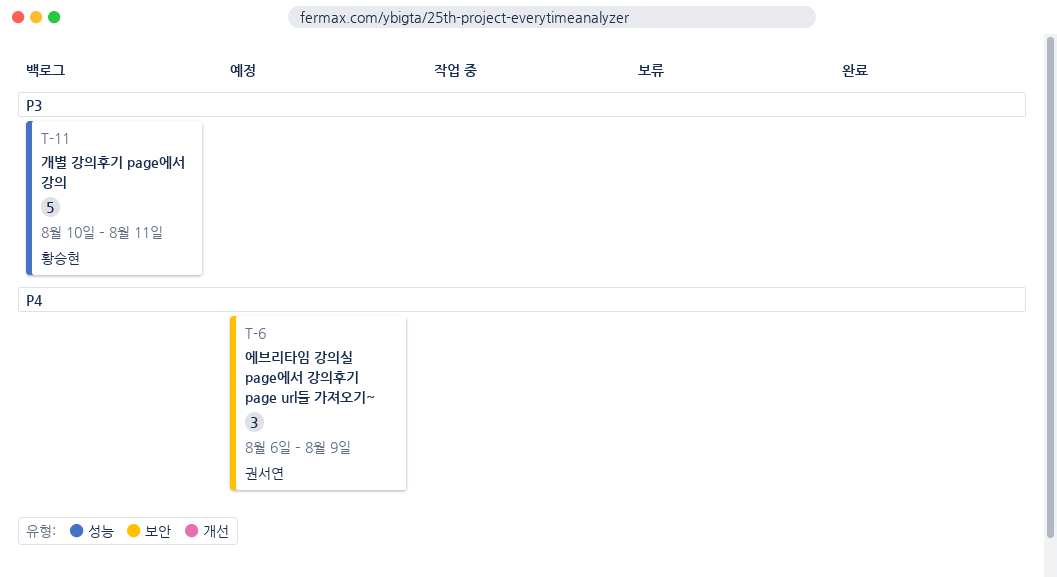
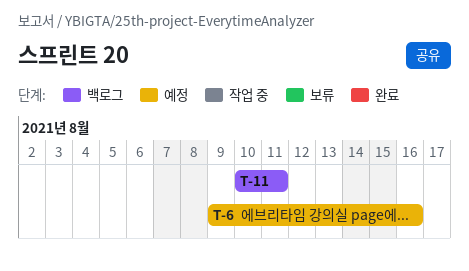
T-6, start: Aug 6 -> Aug 9
T-6, due: Aug 9 -> Aug 16

